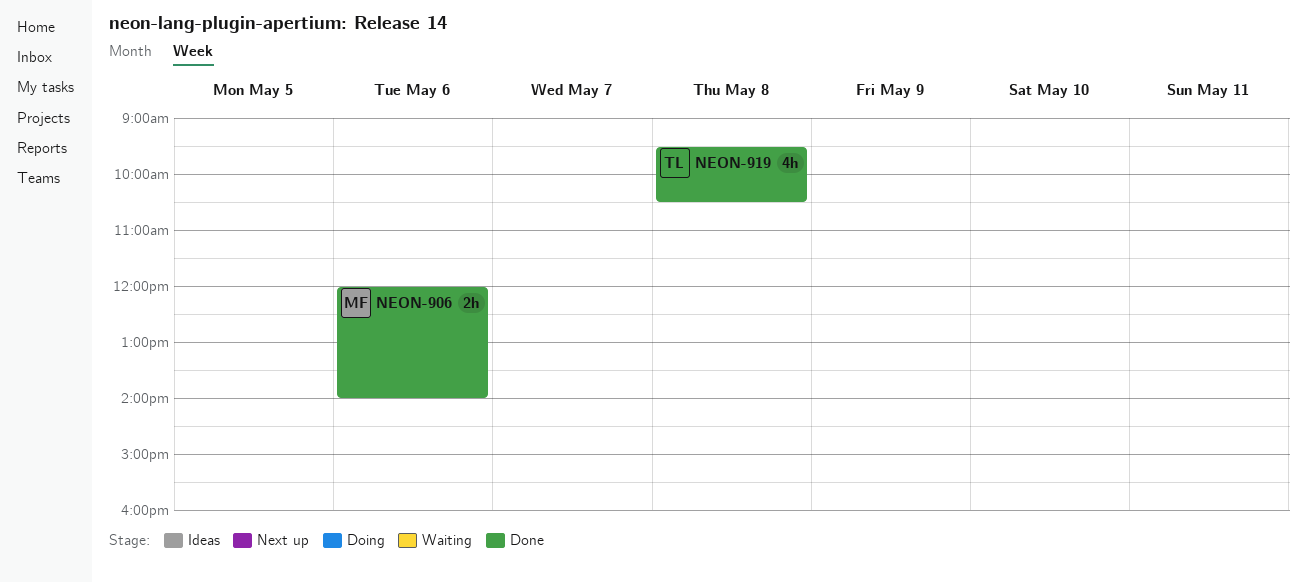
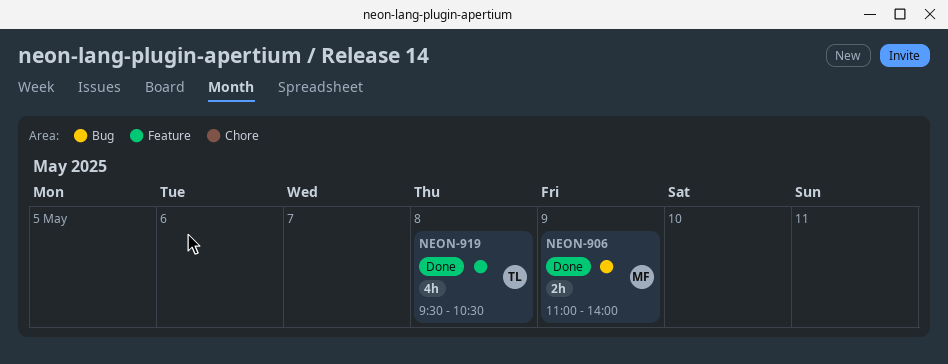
NEON-906, day: May 6 -> May 9
NEON-906, begins: 12:00 -> 11:00

